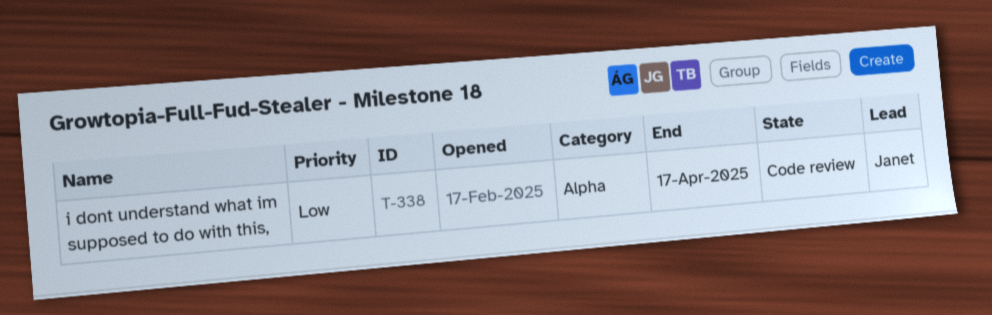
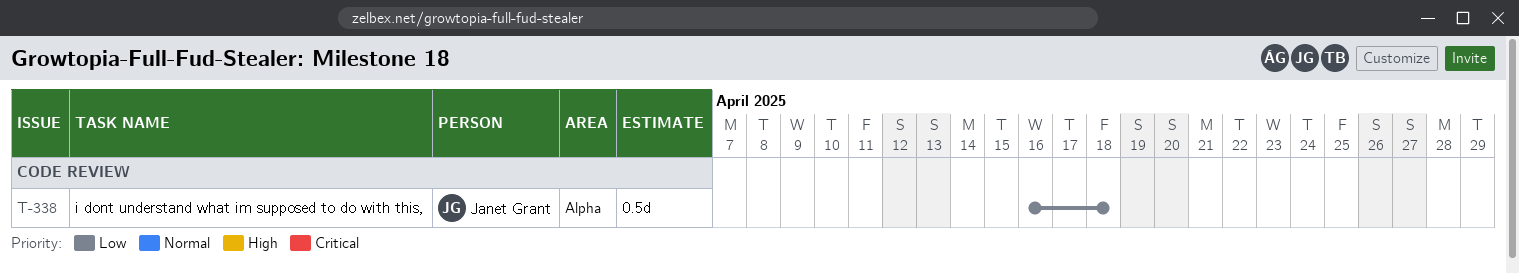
T-338, due: Apr 17 -> Apr 18

